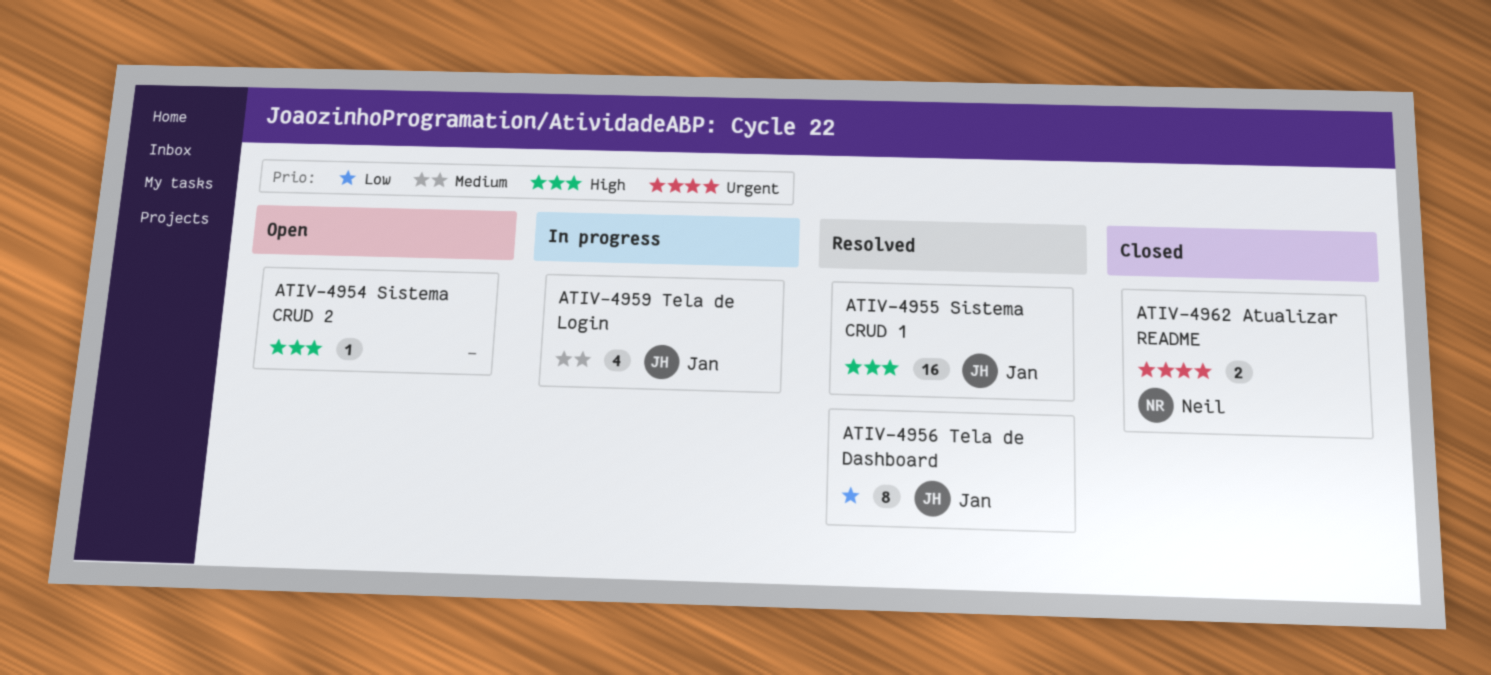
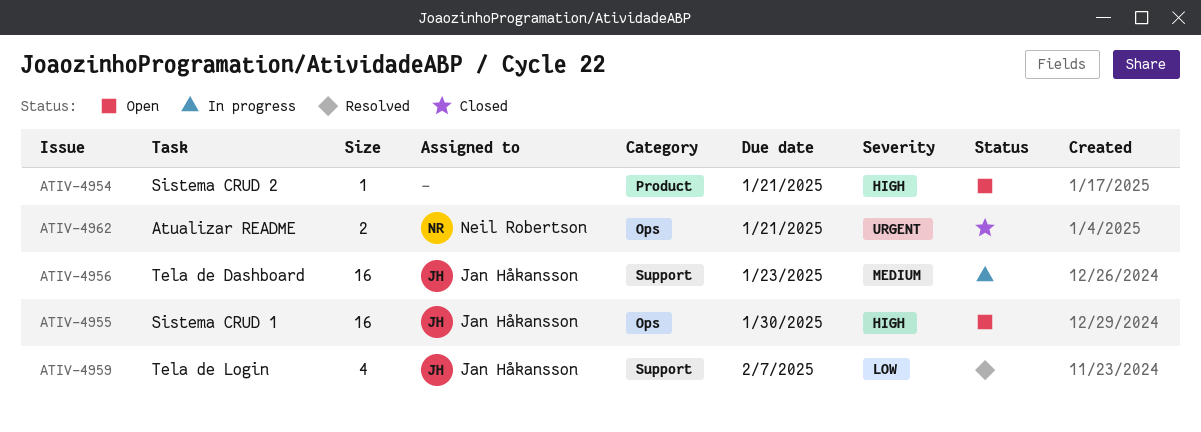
ATIV-4955, status: Resolved -> Open
ATIV-4956, status: Resolved -> In progress
ATIV-4956, priority: Low -> Medium
ATIV-4956, estimate: 8 -> 16
ATIV-4959, status: In progress -> Resolved
ATIV-4959, priority: Medium -> Low

